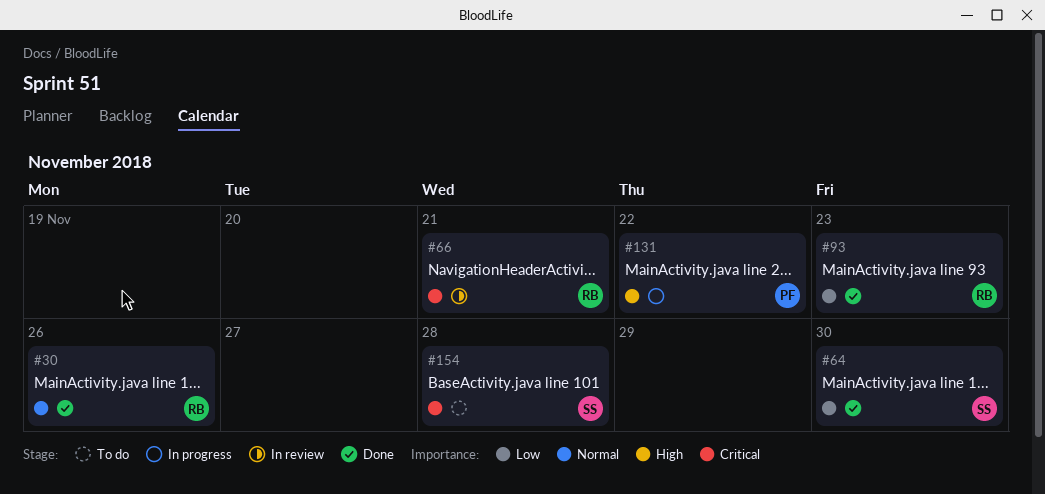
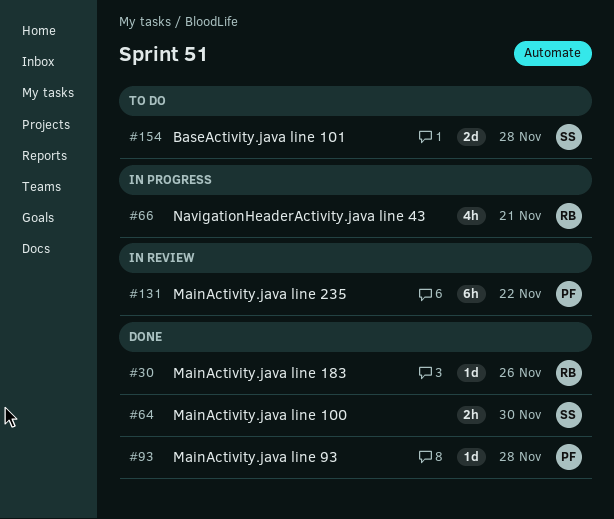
#66, status: In review -> In progress
#93, owner: RB -> PF
#93, due: Nov 23 -> Nov 28
#131, status: In progress -> In review

